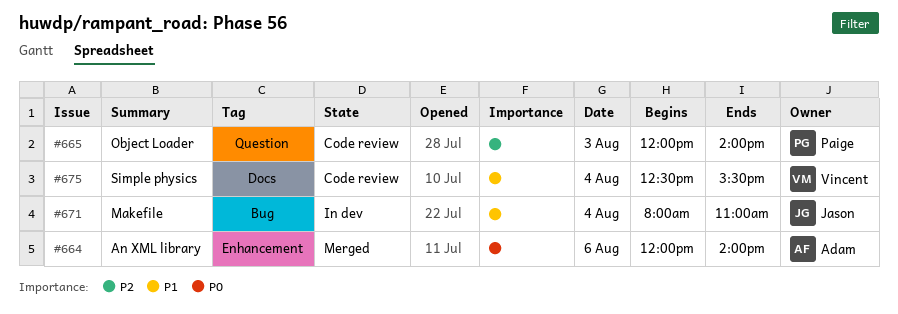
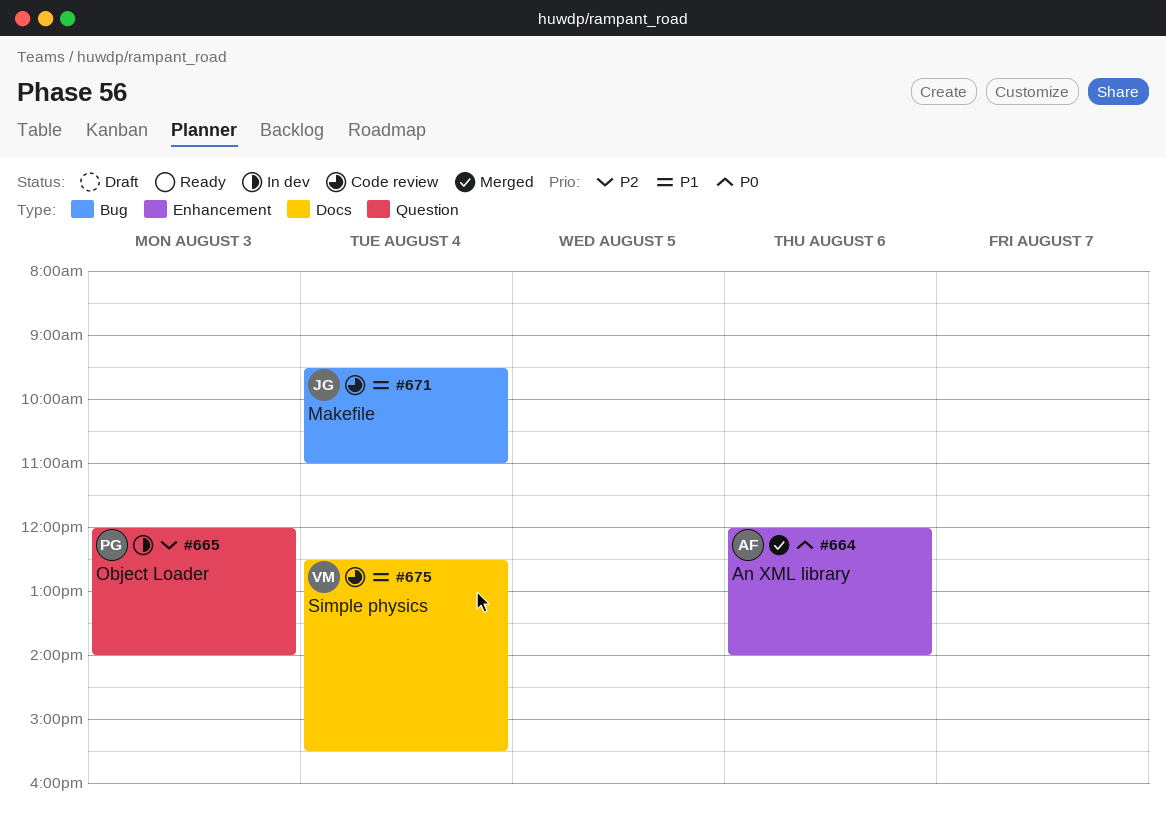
#665, status: Code review -> In dev
#671, status: In dev -> Code review
#671, begins: 08:00 -> 09:30

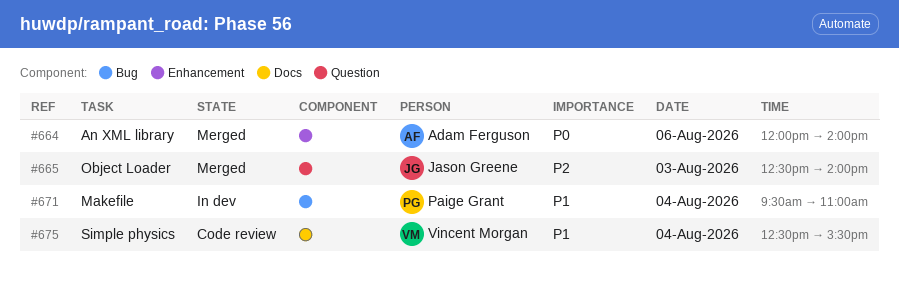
#665, status: In dev -> Merged
#665, owner: Paige Grant -> Jason Greene
#665, begins: 12:00 -> 12:30
#671, status: Code review -> In dev
#671, owner: Jason Greene -> Paige Grant

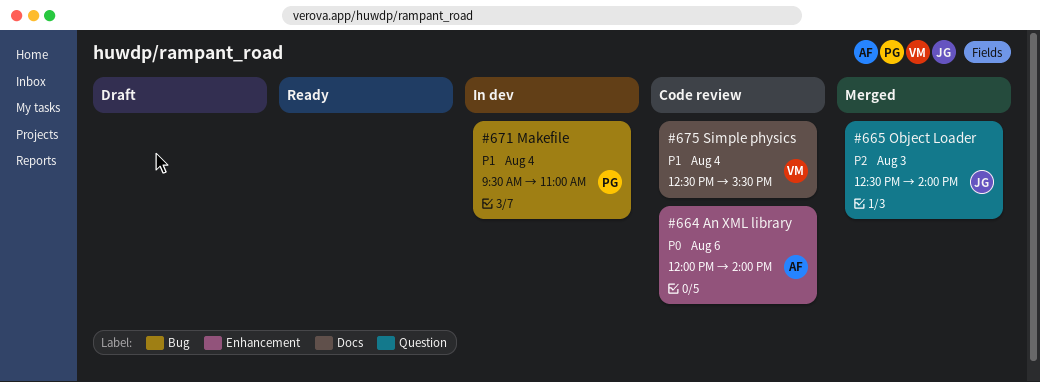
#664, status: Merged -> Code review

